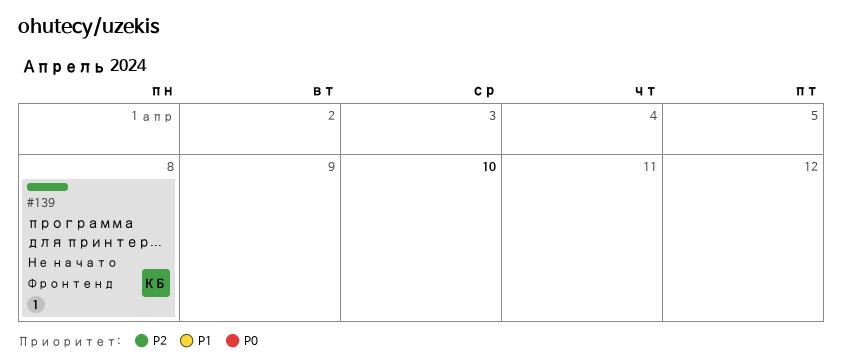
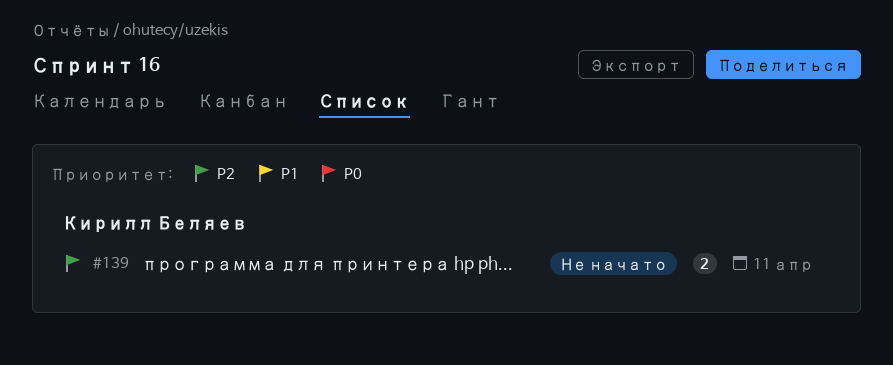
#139, estimate: 1 -> 2
#139, due: Apr 8 -> Apr 11

